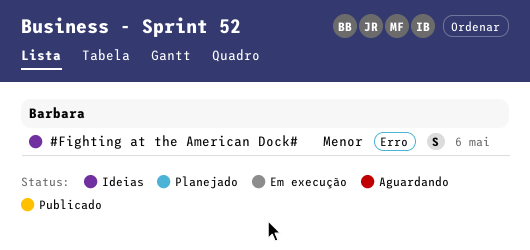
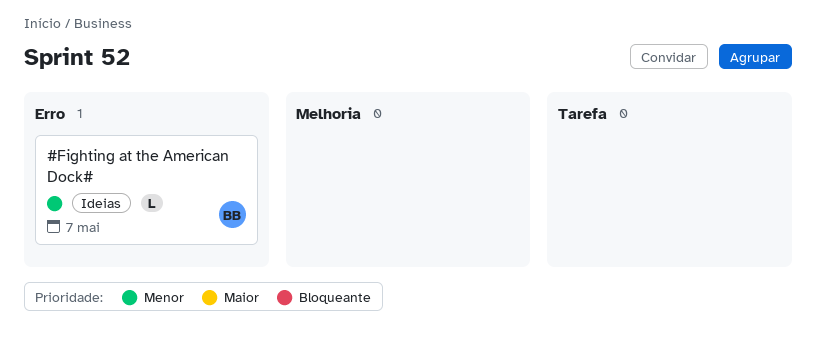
#Fighting at the American Dock#, estimate: S -> L
#Fighting at the American Dock#, due: May 6 -> May 7

